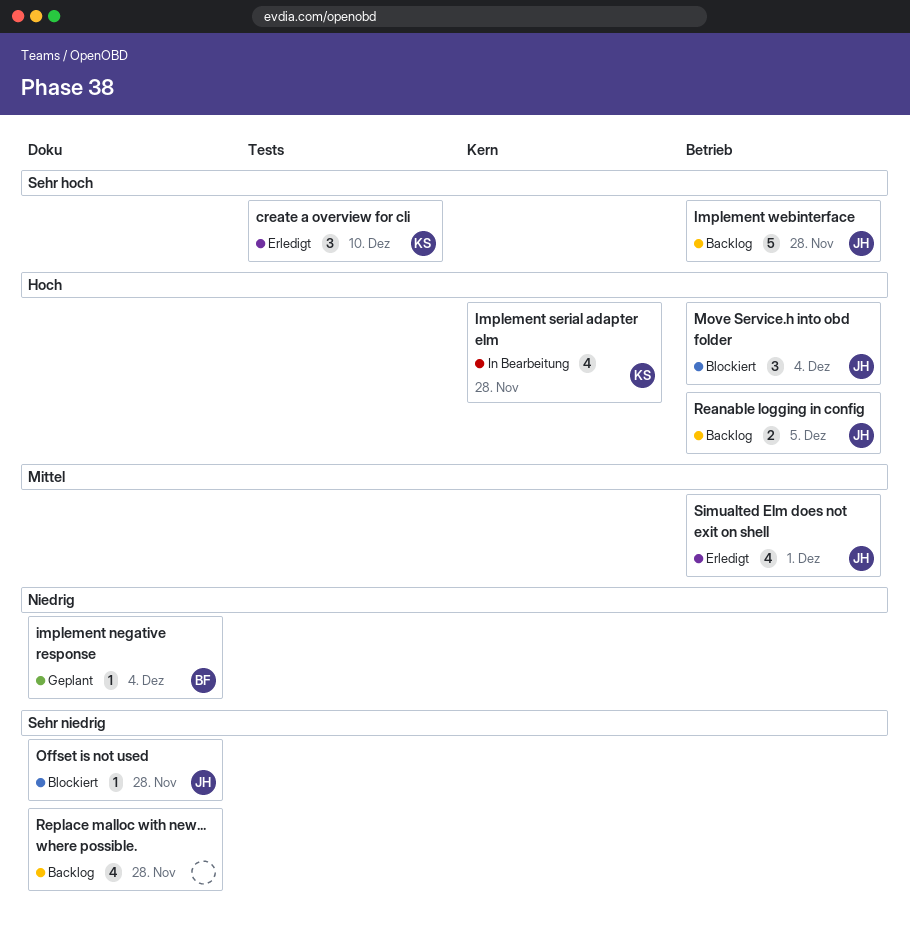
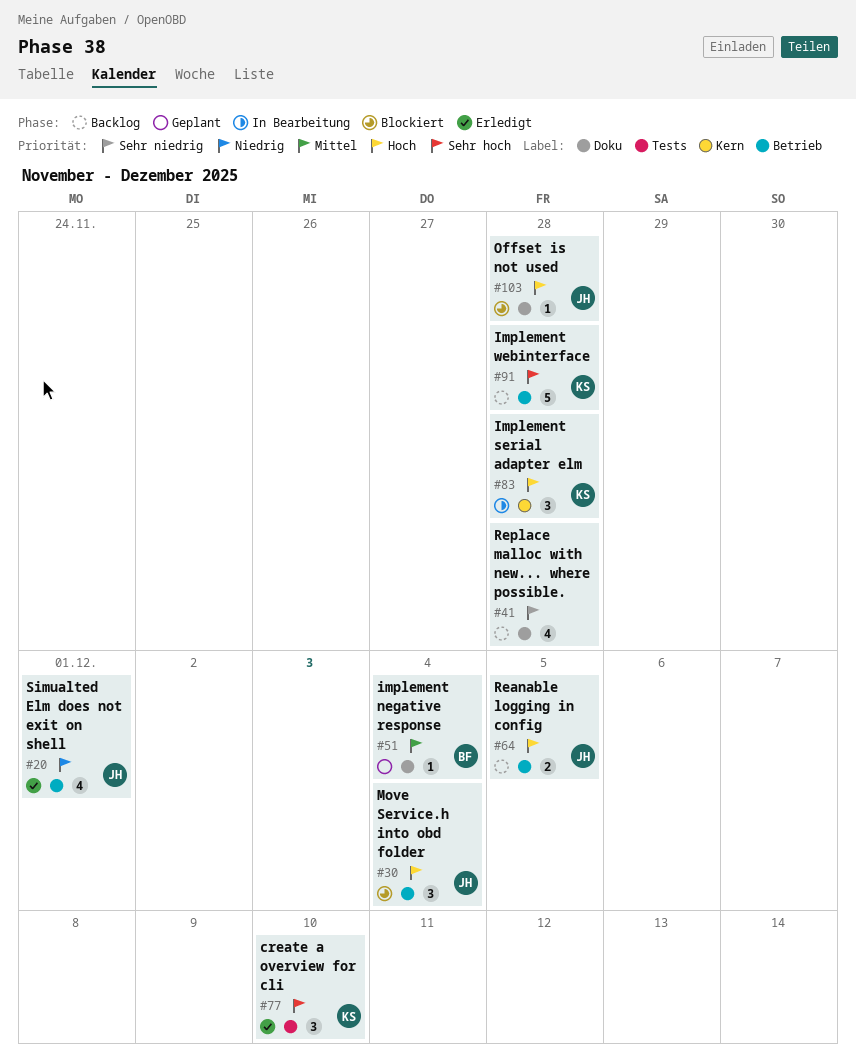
implement negative response, priority: Niedrig -> Mittel
Implement serial adapter elm, estimate: 4 -> 3
Implement webinterface, owner: JH -> KS
Offset is not used, priority: Sehr niedrig -> Hoch
Simualted Elm does not exit on shell, priority: Mittel -> Niedrig

